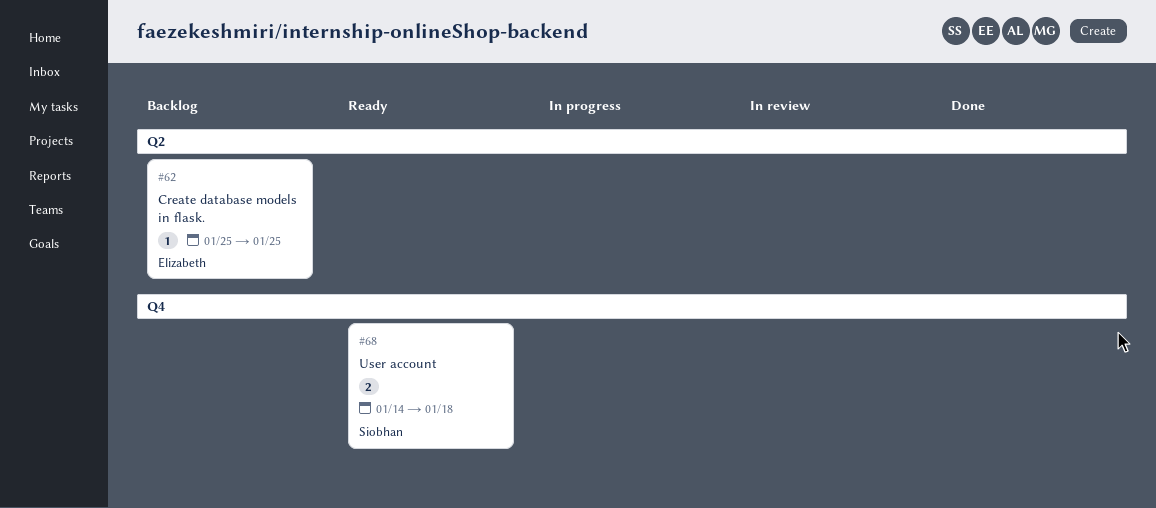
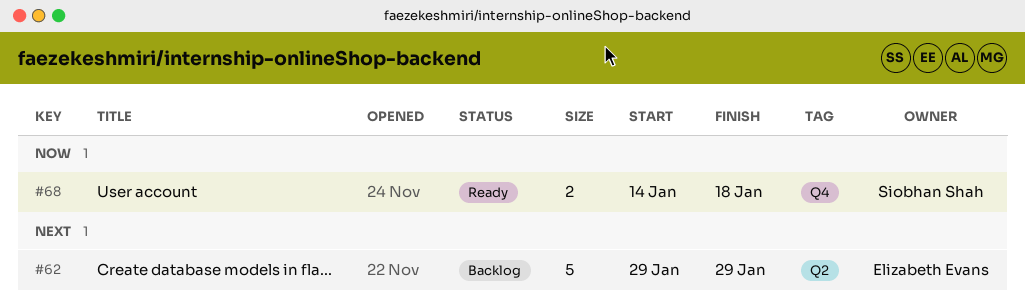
#62, estimate: 1 -> 5
#62, start: Jan 25 -> Jan 29
#62, due: Jan 25 -> Jan 29

